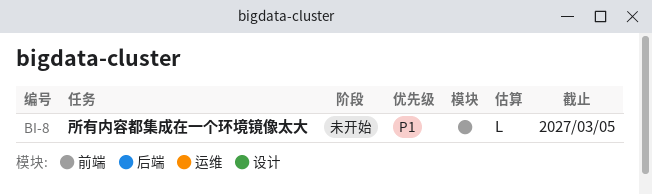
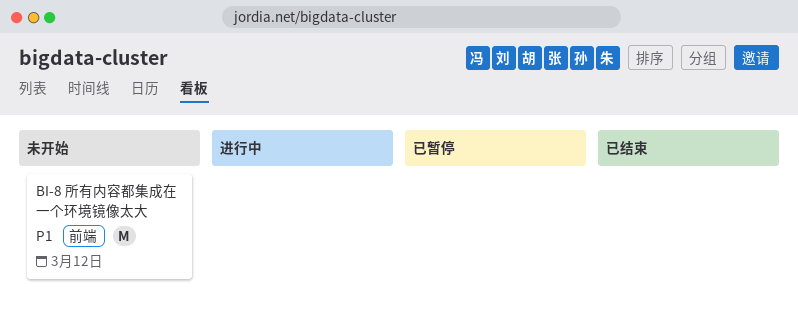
BI-8, estimate: L -> M
BI-8, due: Mar 5 -> Mar 12

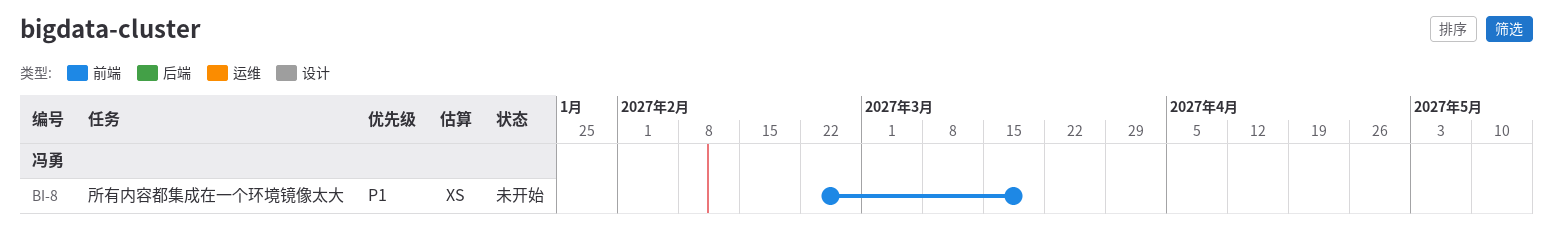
BI-8, estimate: M -> XS
BI-8, due: Mar 12 -> Mar 19

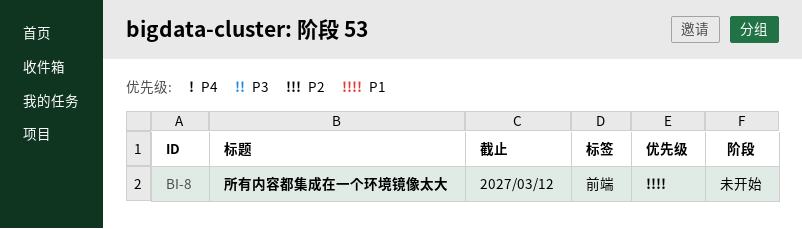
BI-8, due: Mar 19 -> Mar 12

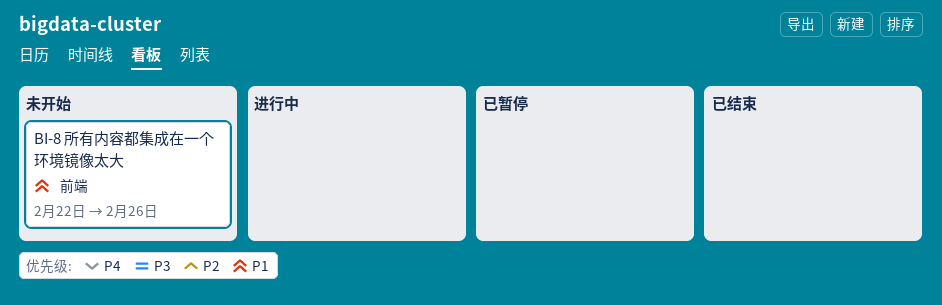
BI-8, due: Mar 12 -> Feb 26

